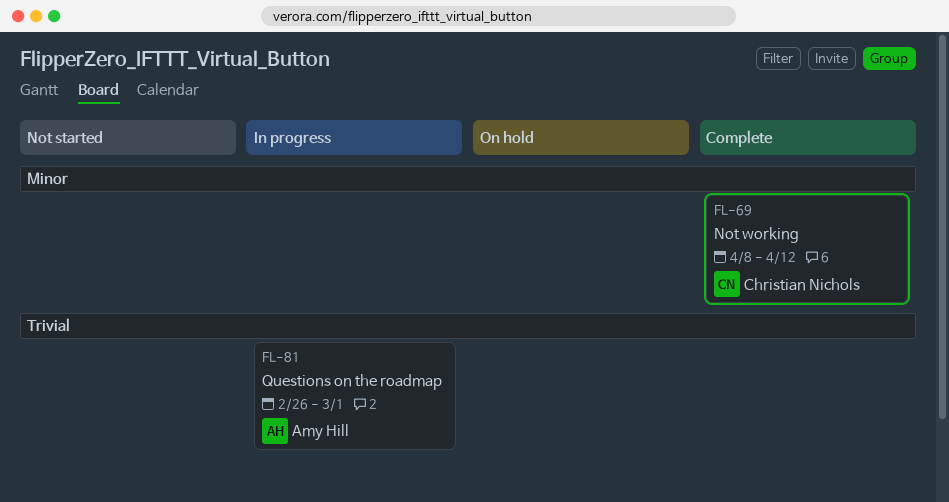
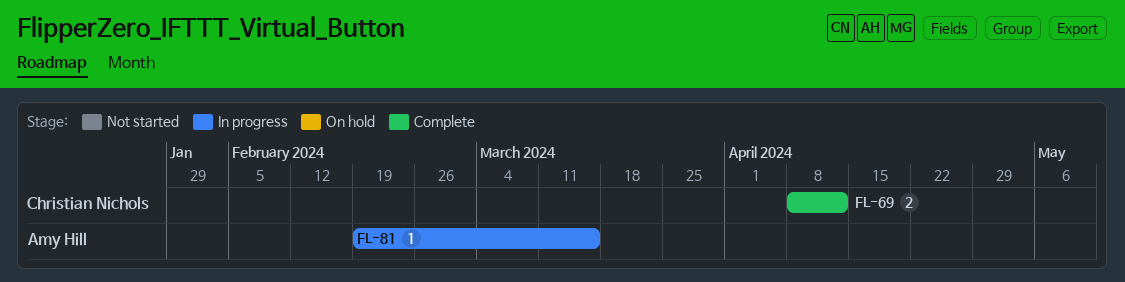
FL-81, start: Feb 26 -> Feb 19
FL-81, due: Mar 1 -> Mar 15

